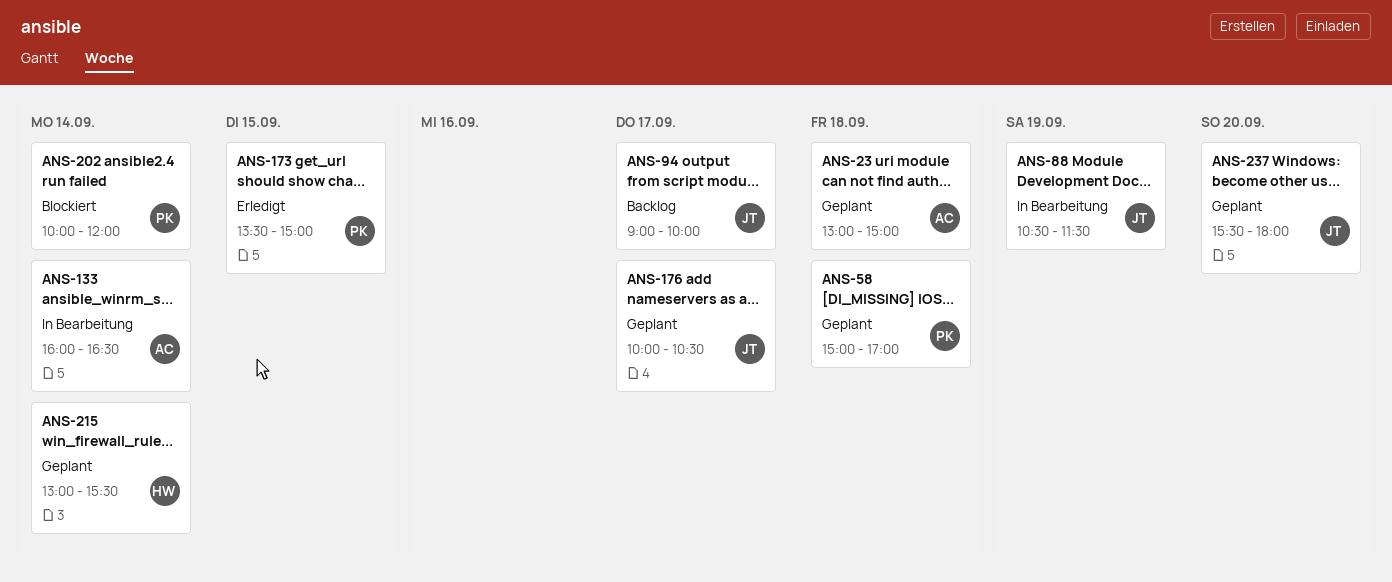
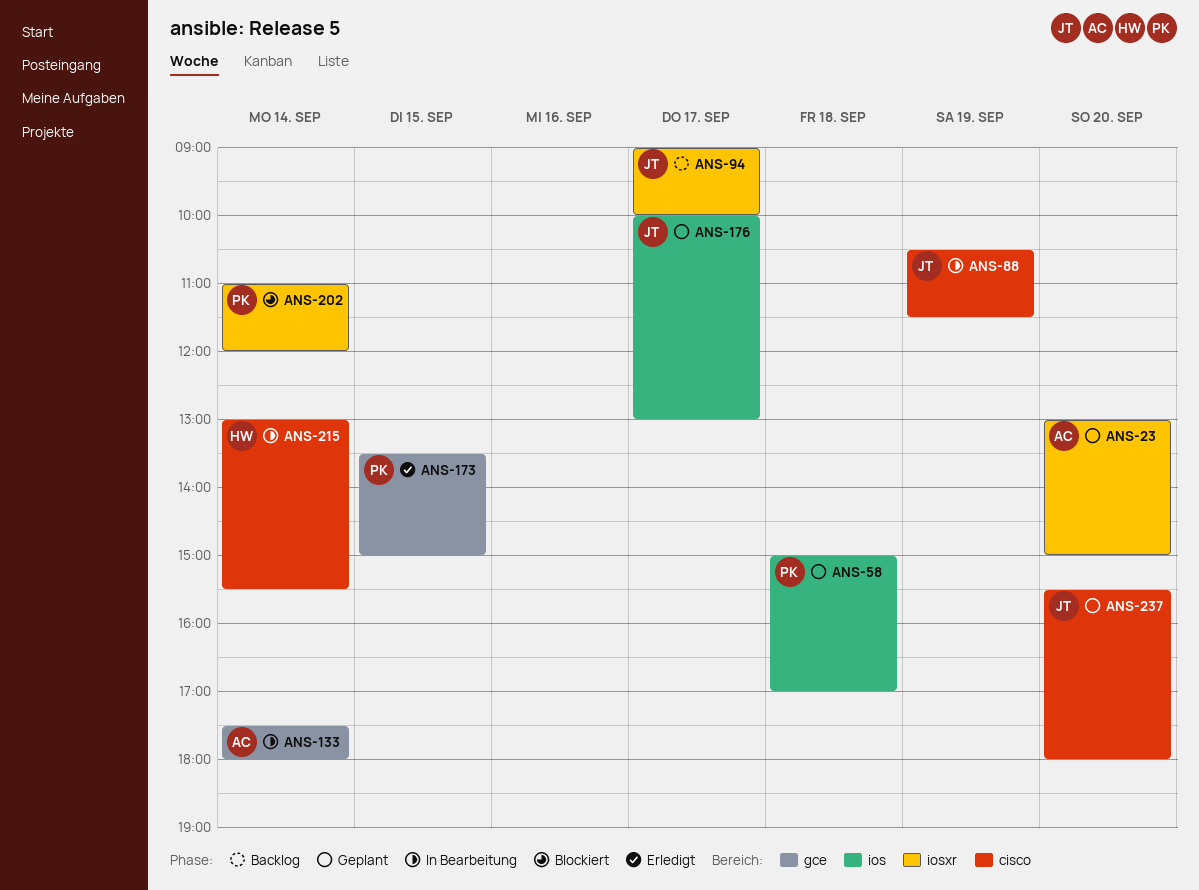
ANS-23, day: Sep 18 -> Sep 20
ANS-133, begins: 16:00 -> 17:30
ANS-133, ends: 16:30 -> 18:00
ANS-176, ends: 10:30 -> 13:00
ANS-202, begins: 10:00 -> 11:00
ANS-215, status: Geplant -> In Bearbeitung

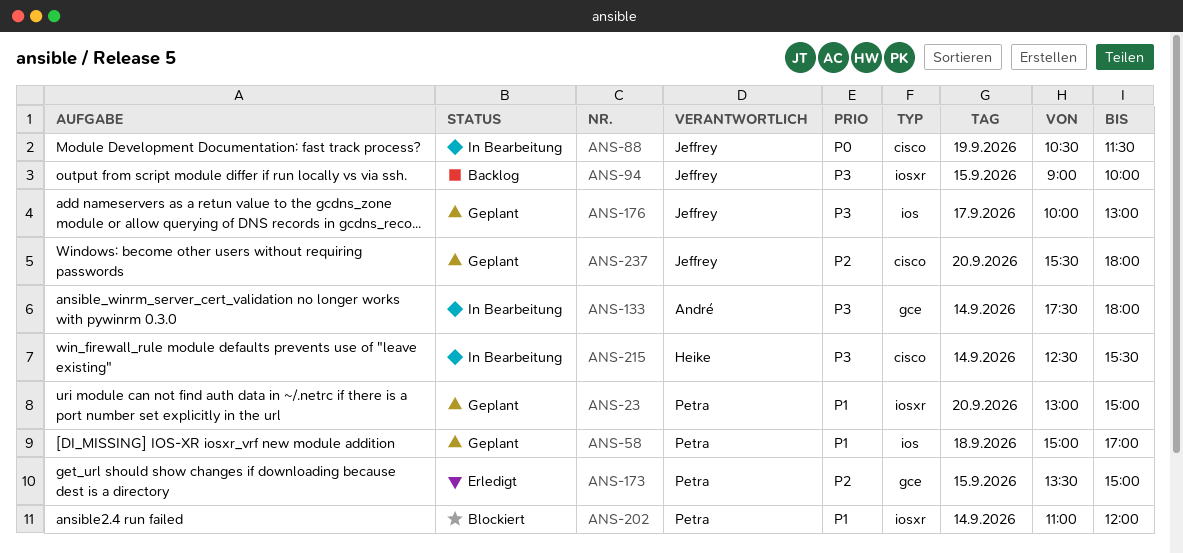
ANS-23, owner: André -> Petra
ANS-94, day: Sep 17 -> Sep 15
ANS-215, begins: 13:00 -> 12:30

